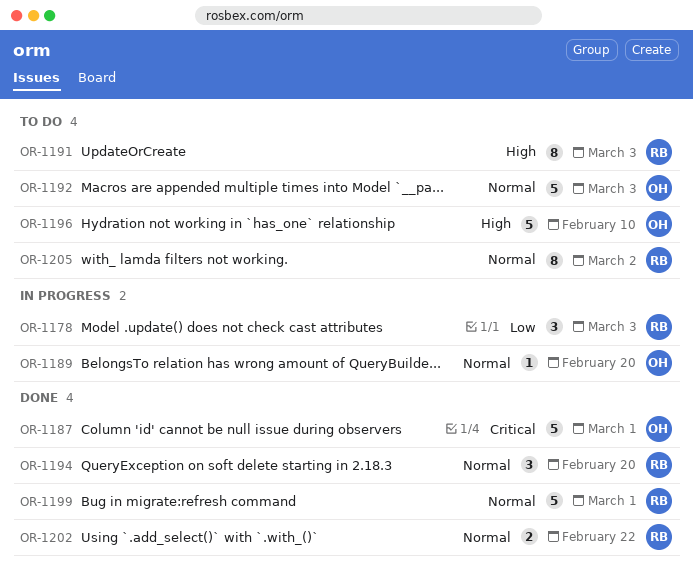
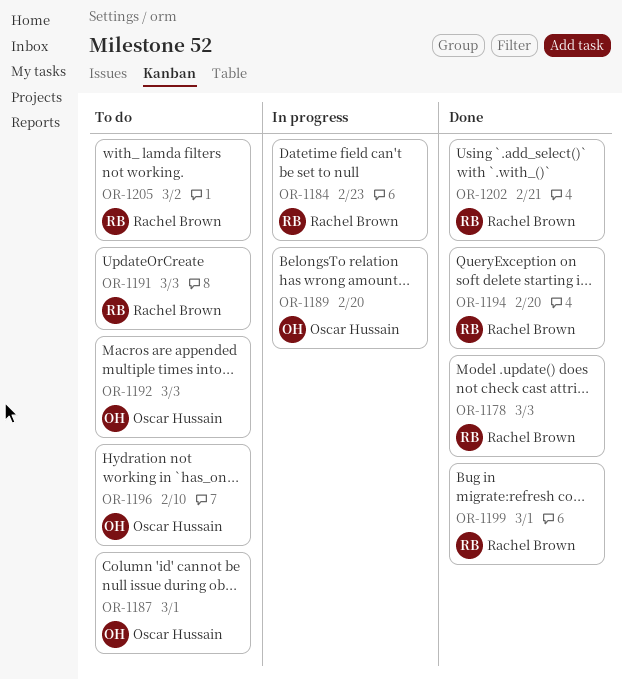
OR-1178, status: In progress -> Done
OR-1184: none -> present
OR-1187, status: Done -> To do
OR-1202, due: Feb 22 -> Feb 21

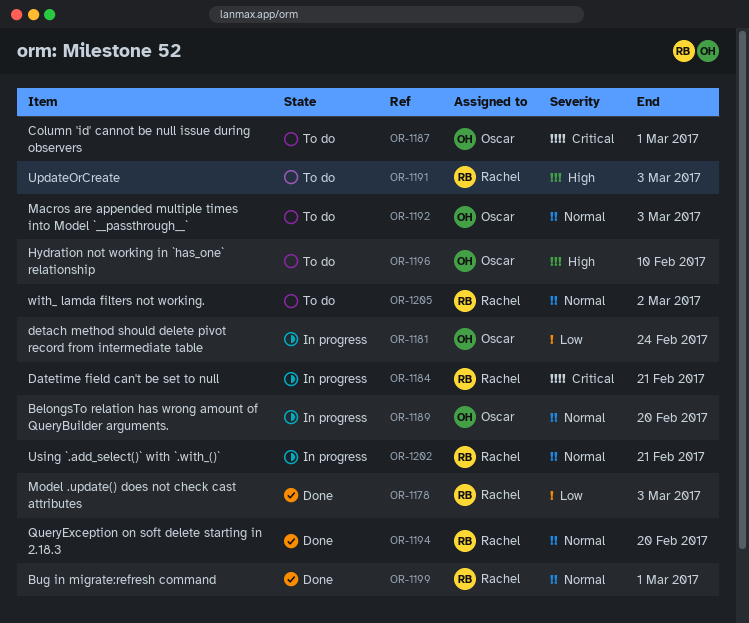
OR-1181: none -> present
OR-1184, due: Feb 23 -> Feb 21
OR-1202, status: Done -> In progress

